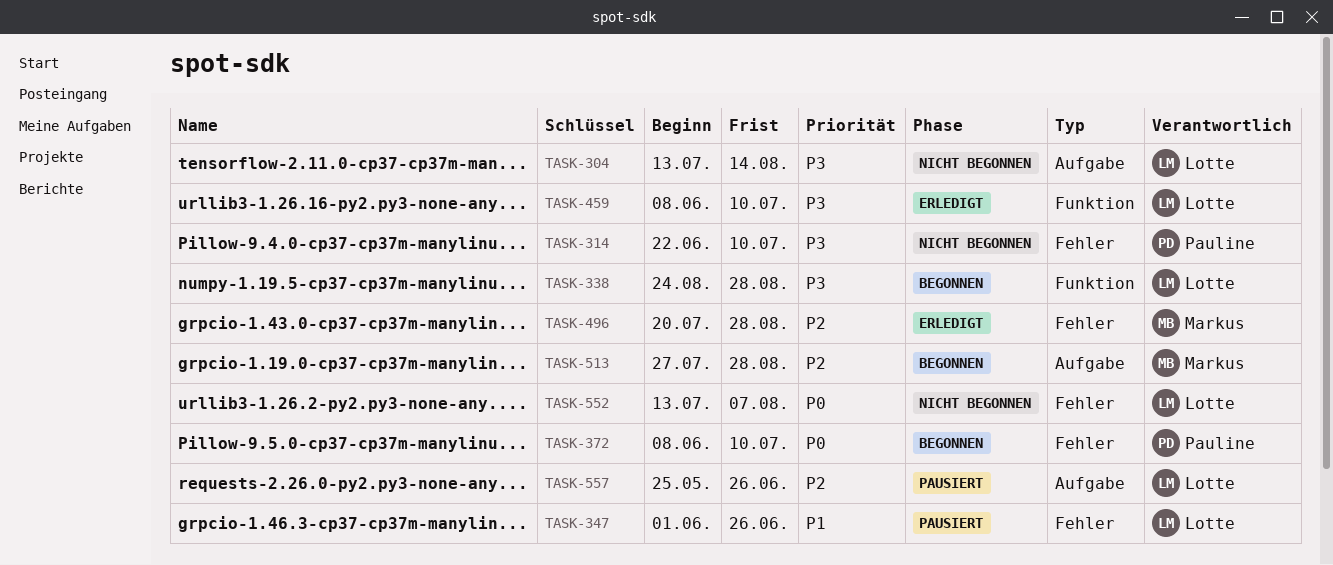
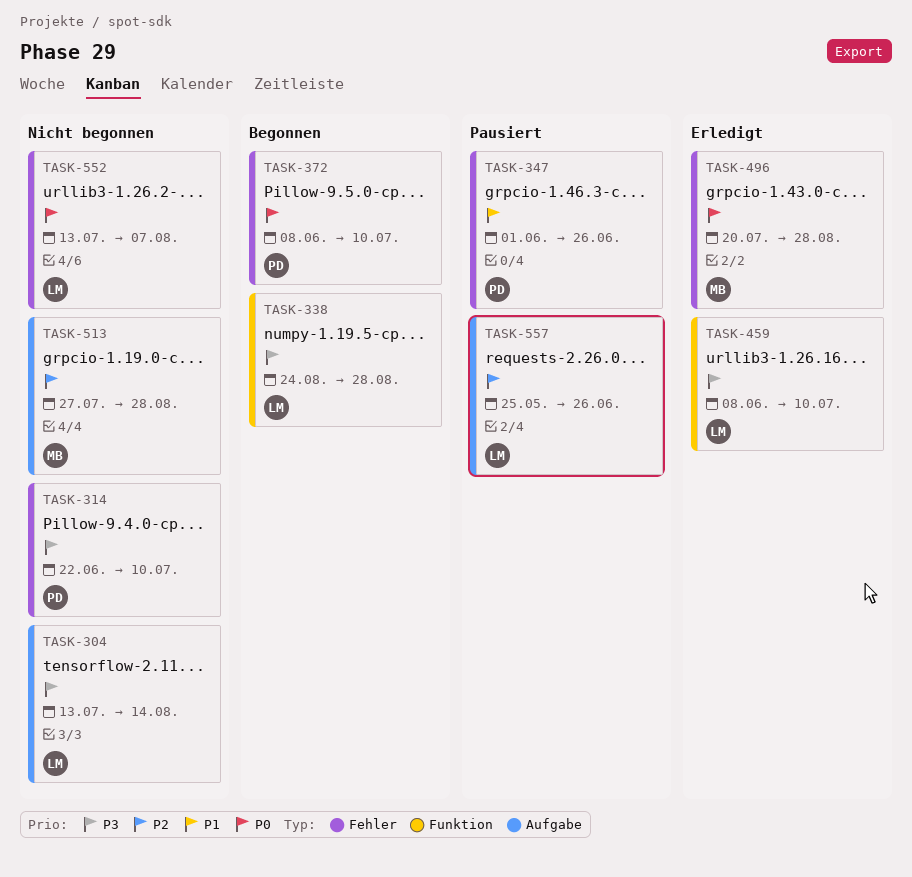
TASK-347, owner: Lotte -> Pauline
TASK-496, priority: P2 -> P0
TASK-513, status: Begonnen -> Nicht begonnen

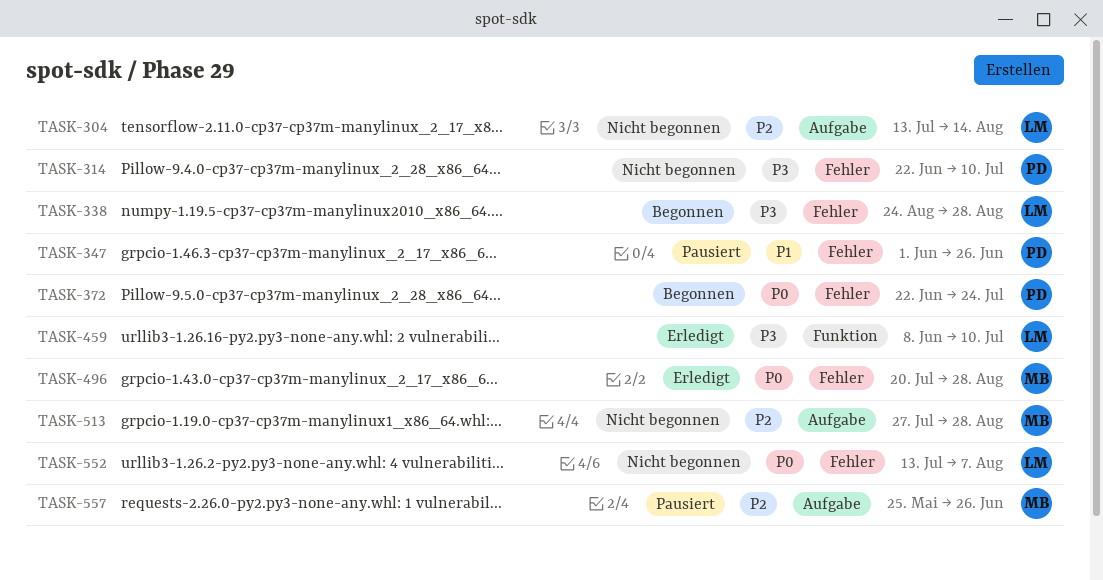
TASK-304, priority: P3 -> P2
TASK-338, label: Funktion -> Fehler
TASK-372, start: Jun 8 -> Jun 22
TASK-372, due: Jul 10 -> Jul 24
TASK-557, owner: LM -> MB

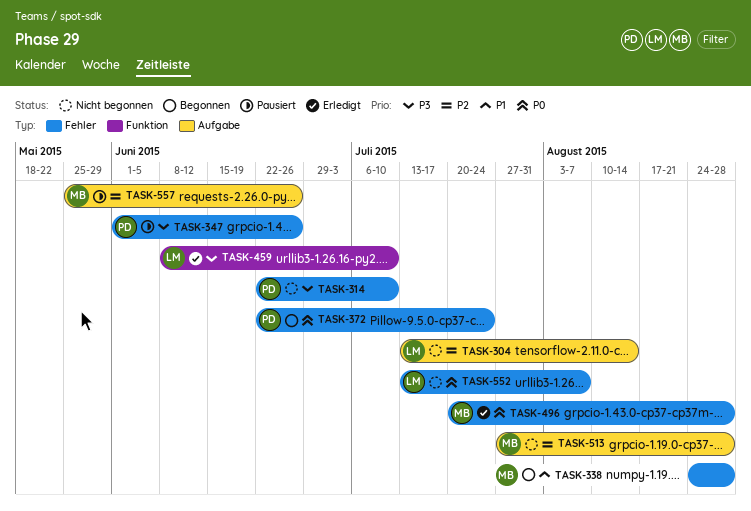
TASK-338, owner: LM -> MB
TASK-338, priority: P3 -> P1
TASK-347, priority: P1 -> P3

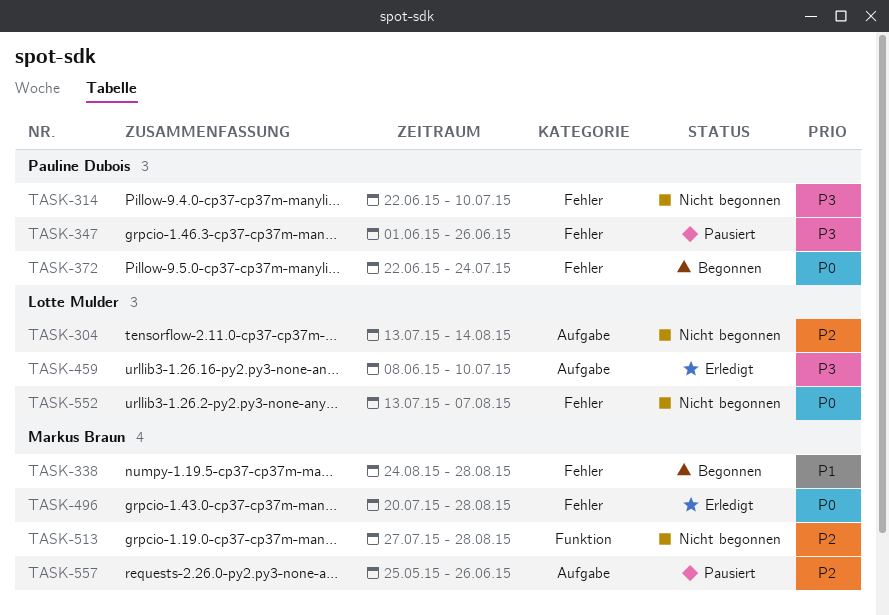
TASK-459, label: Funktion -> Aufgabe
TASK-513, label: Aufgabe -> Funktion

